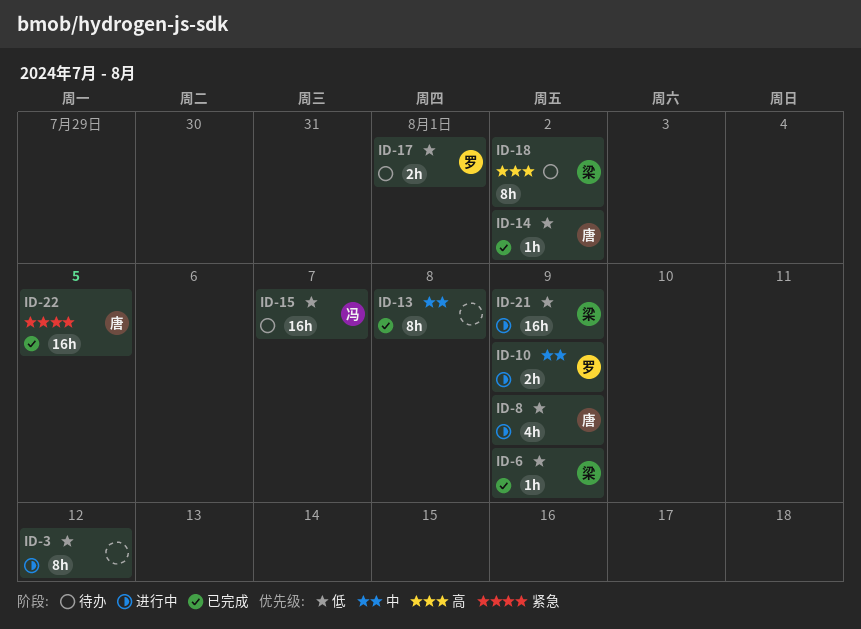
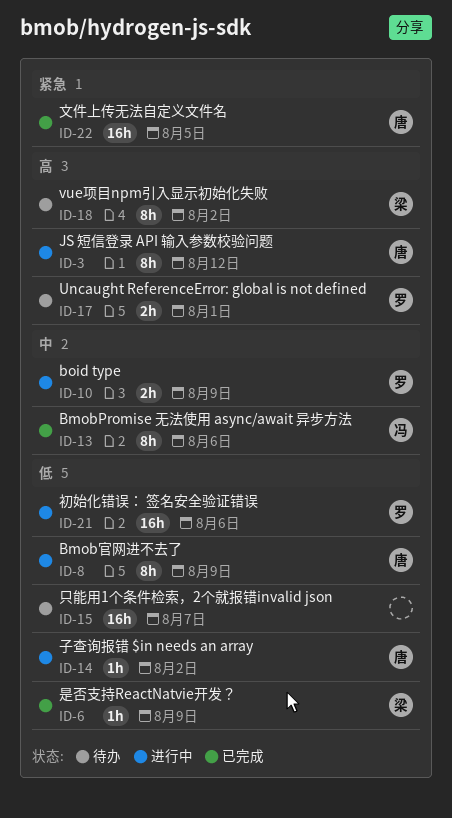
ID-3, owner: none -> 唐
ID-3, priority: 低 -> 高
ID-8, estimate: 4h -> 8h
ID-13, owner: none -> 冯
ID-13, due: Aug 8 -> Aug 6
ID-14, status: 已完成 -> 进行中
ID-15, owner: 冯 -> none
ID-17, priority: 低 -> 高
ID-21, owner: 梁 -> 罗
ID-21, due: Aug 9 -> Aug 6

